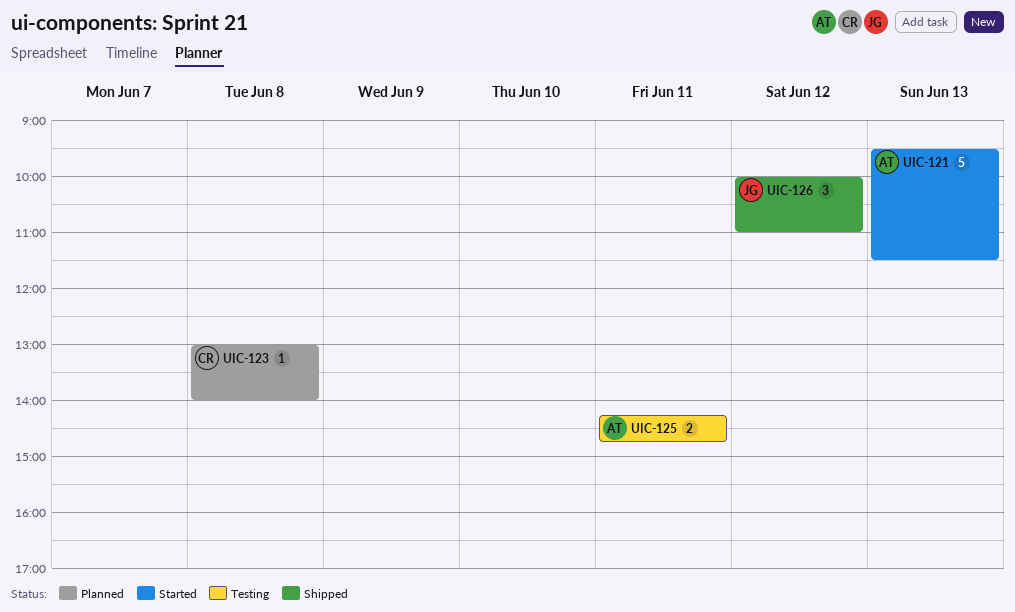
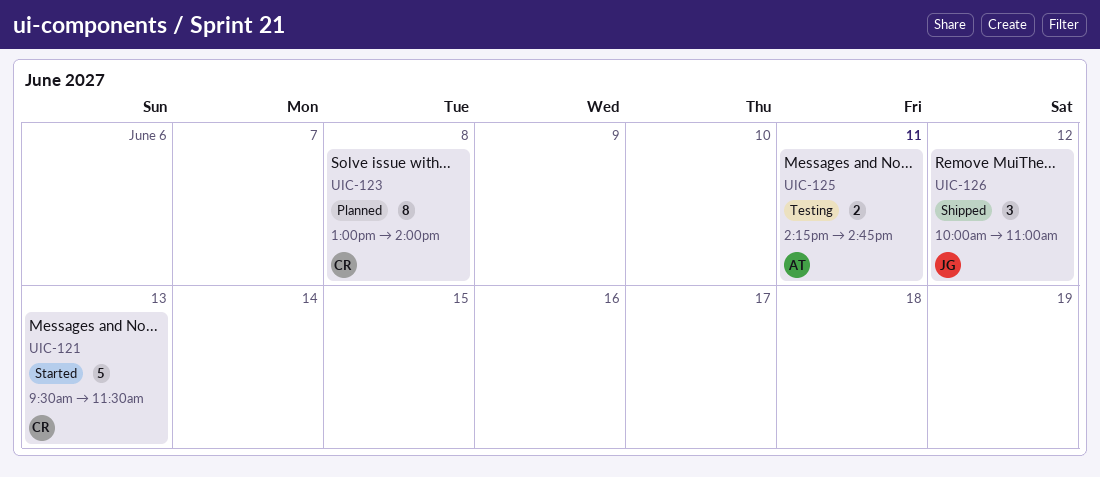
UIC-121, owner: AT -> CR
UIC-123, estimate: 1 -> 8

